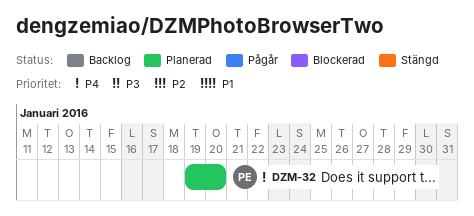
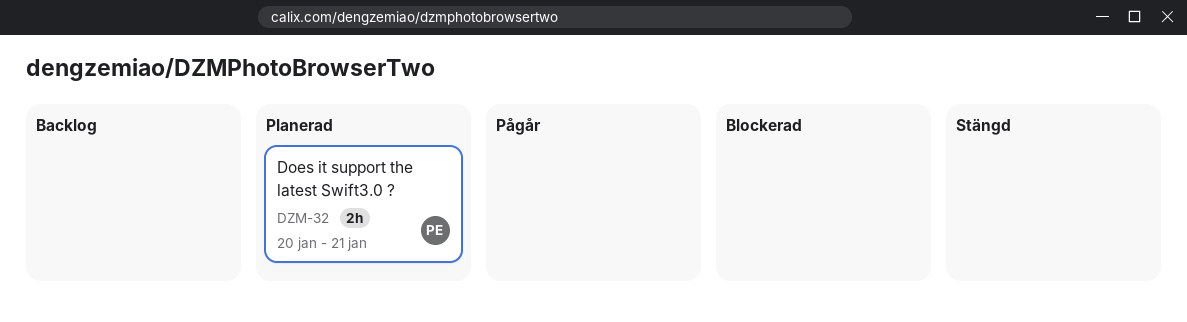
DZM-32, start: Jan 19 -> Jan 20
DZM-32, due: Jan 20 -> Jan 21

